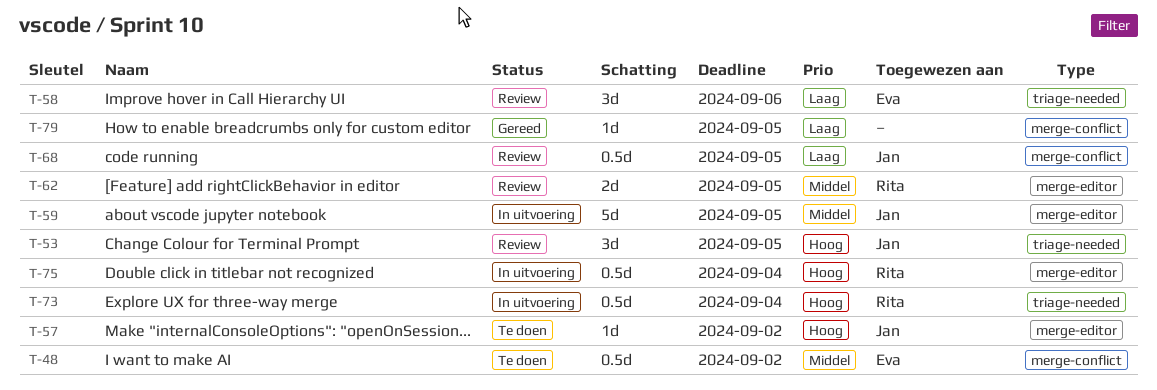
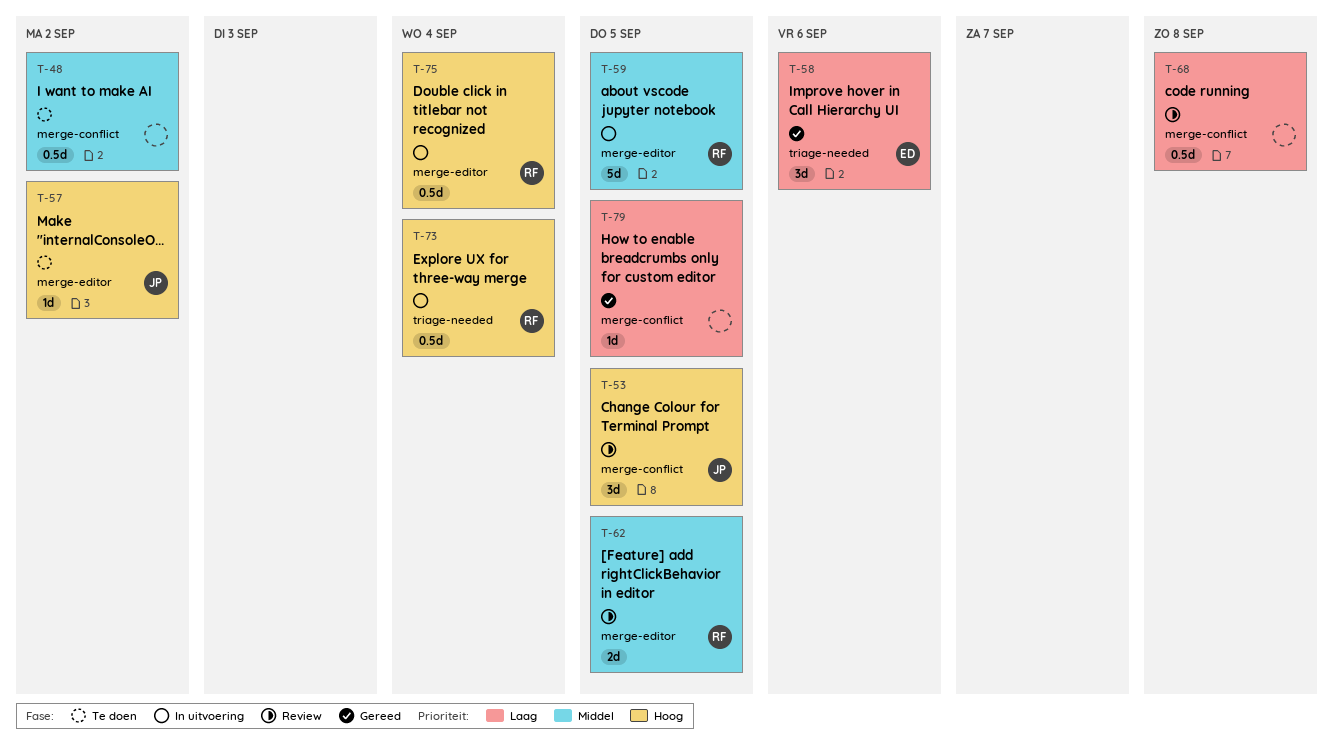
T-48, owner: Eva -> none
T-53, label: triage-needed -> merge-conflict
T-58, status: Review -> Gereed
T-59, owner: Jan -> Rita
T-68, owner: Jan -> none
T-68, due: Sep 5 -> Sep 8

